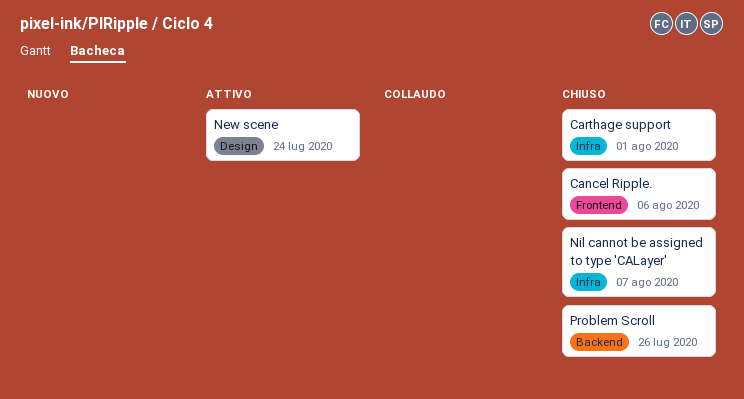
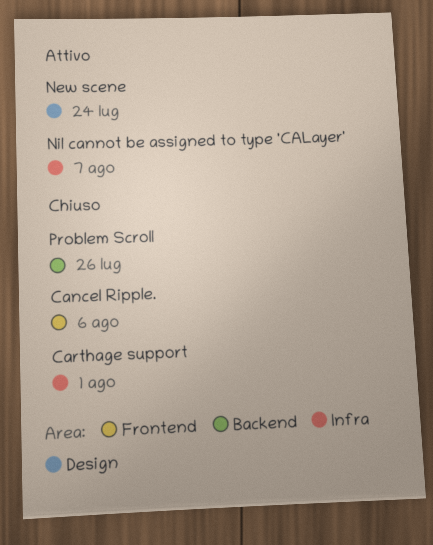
Nil cannot be assigned to type 'CALayer', status: Chiuso -> Attivo

